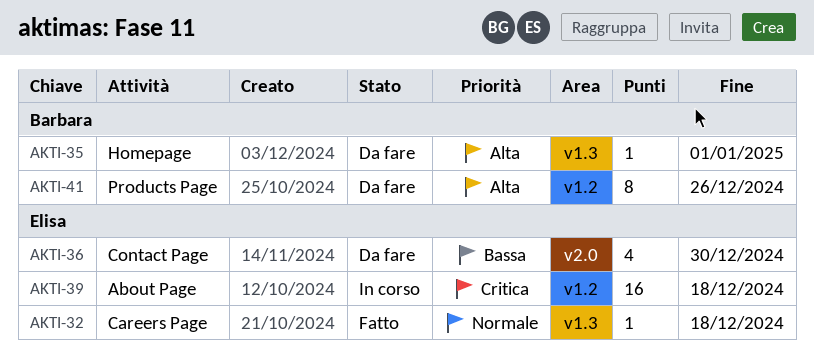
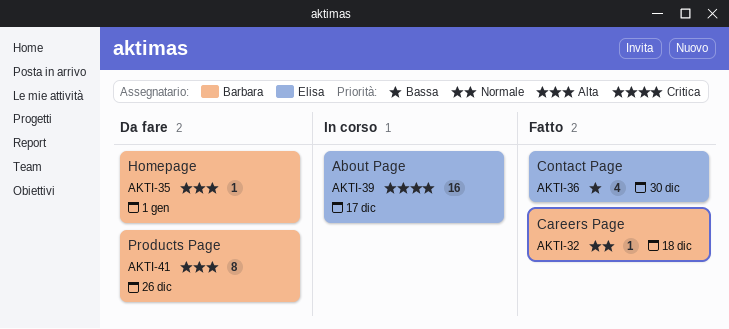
AKTI-32, owner: Elisa -> Barbara
AKTI-36, status: Da fare -> Fatto
AKTI-39, due: Dec 18 -> Dec 17

